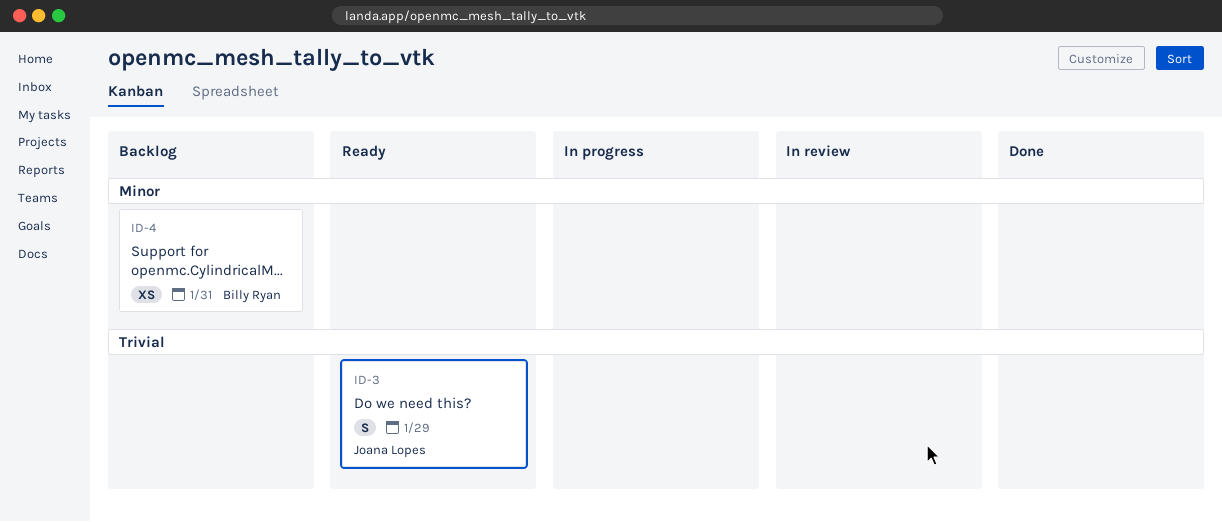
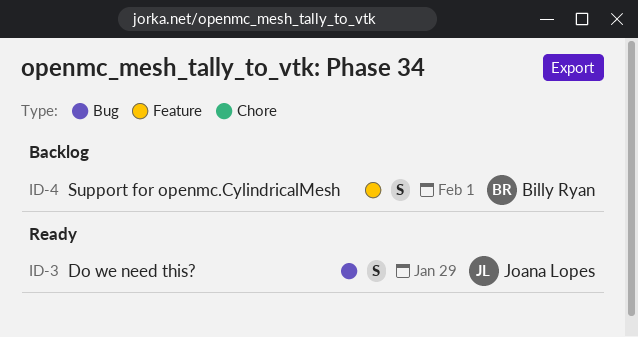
ID-4, estimate: XS -> S
ID-4, due: Jan 31 -> Feb 1

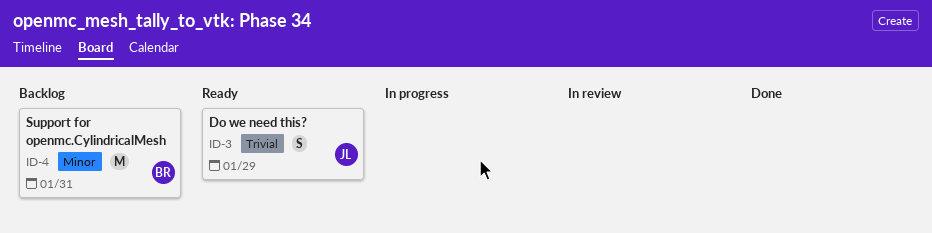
ID-4, estimate: S -> M
ID-4, due: Feb 1 -> Jan 31

